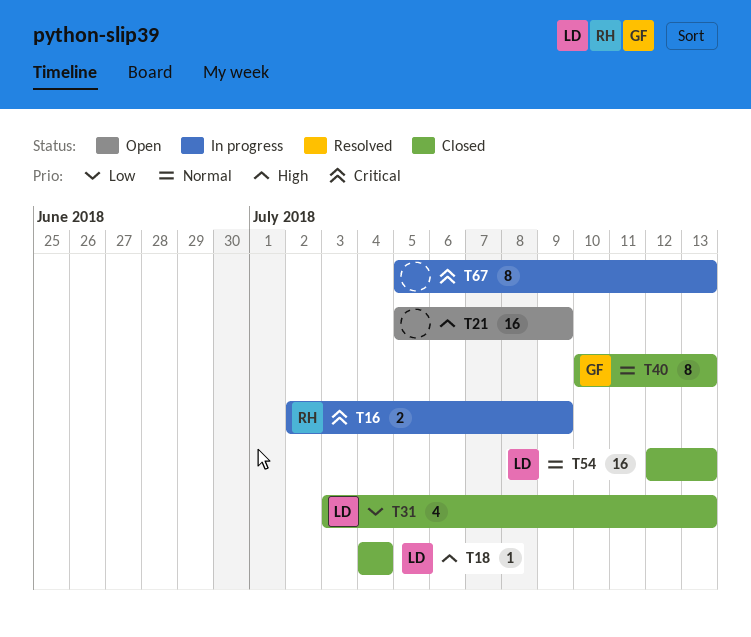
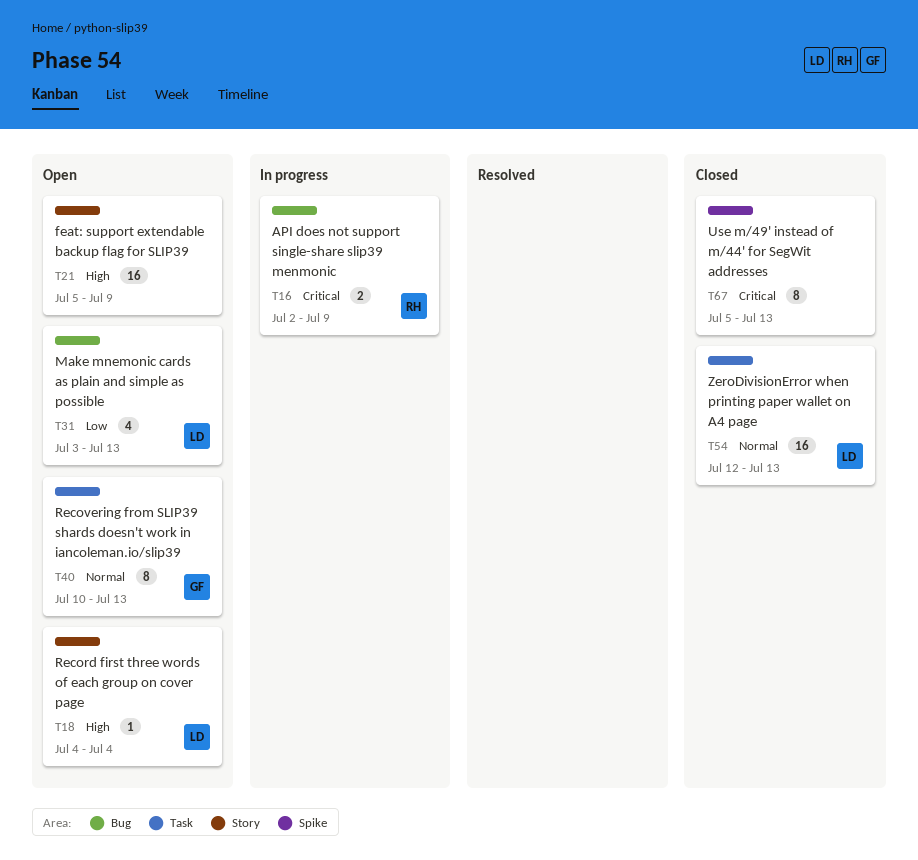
T18, status: Closed -> Open
T31, status: Closed -> Open
T40, status: Closed -> Open
T67, status: In progress -> Closed

